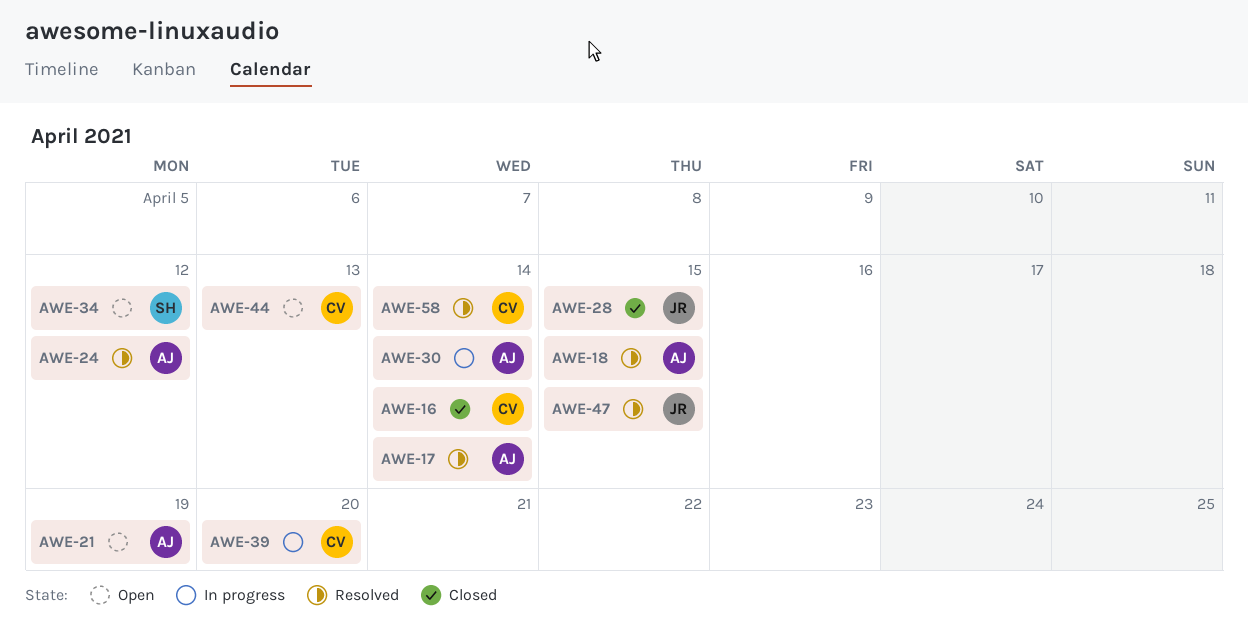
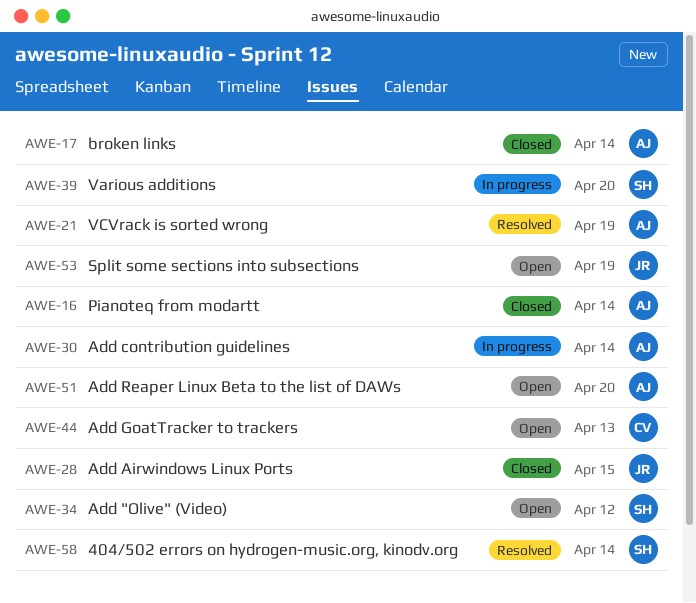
AWE-16, owner: CV -> AJ
AWE-17, status: Resolved -> Closed
AWE-18: present -> none
AWE-21, status: Open -> Resolved
AWE-24: present -> none
AWE-39, owner: CV -> SH
AWE-47: present -> none
AWE-51: none -> present
AWE-53: none -> present
AWE-58, owner: CV -> SH

